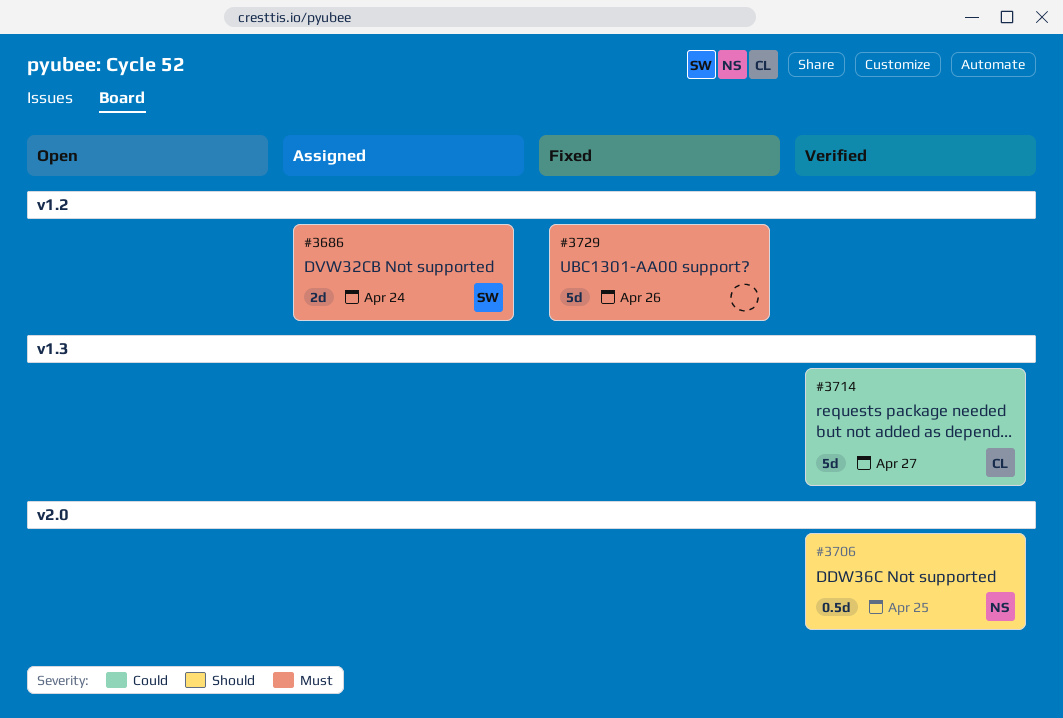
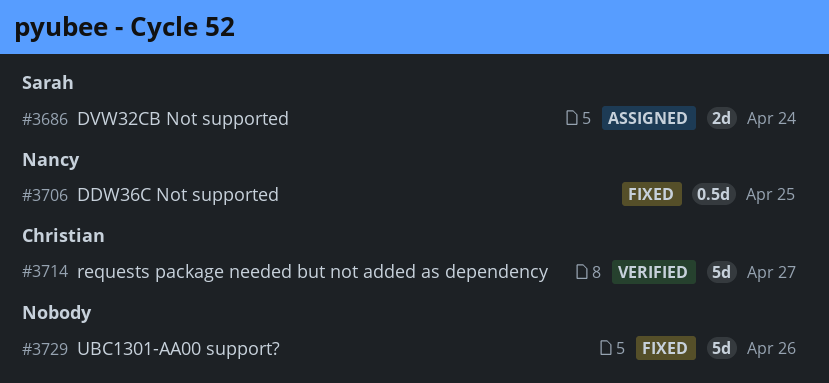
#3706, status: Verified -> Fixed

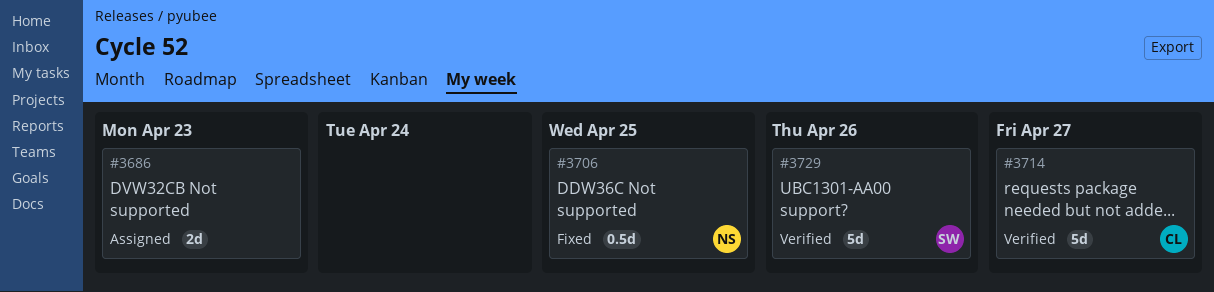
#3686, owner: Sarah -> none
#3686, due: Apr 24 -> Apr 23
#3729, status: Fixed -> Verified
#3729, owner: none -> Sarah

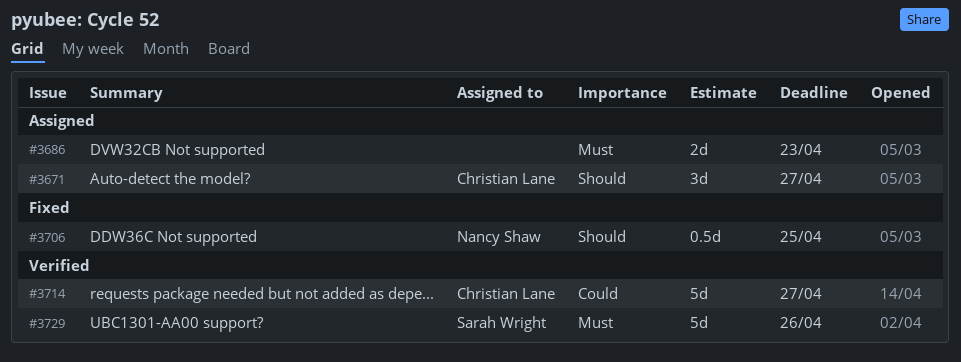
#3671: none -> present

